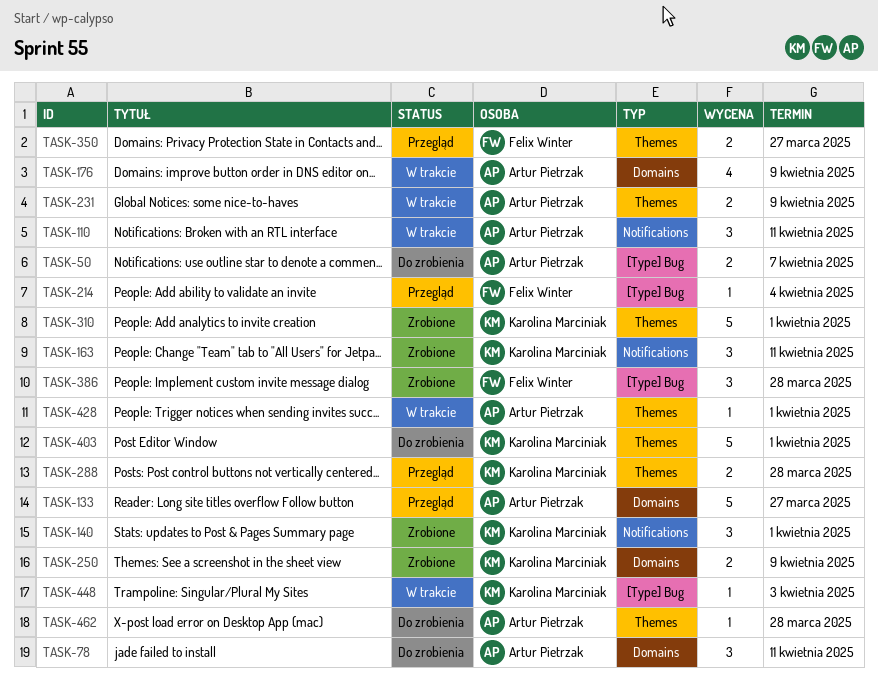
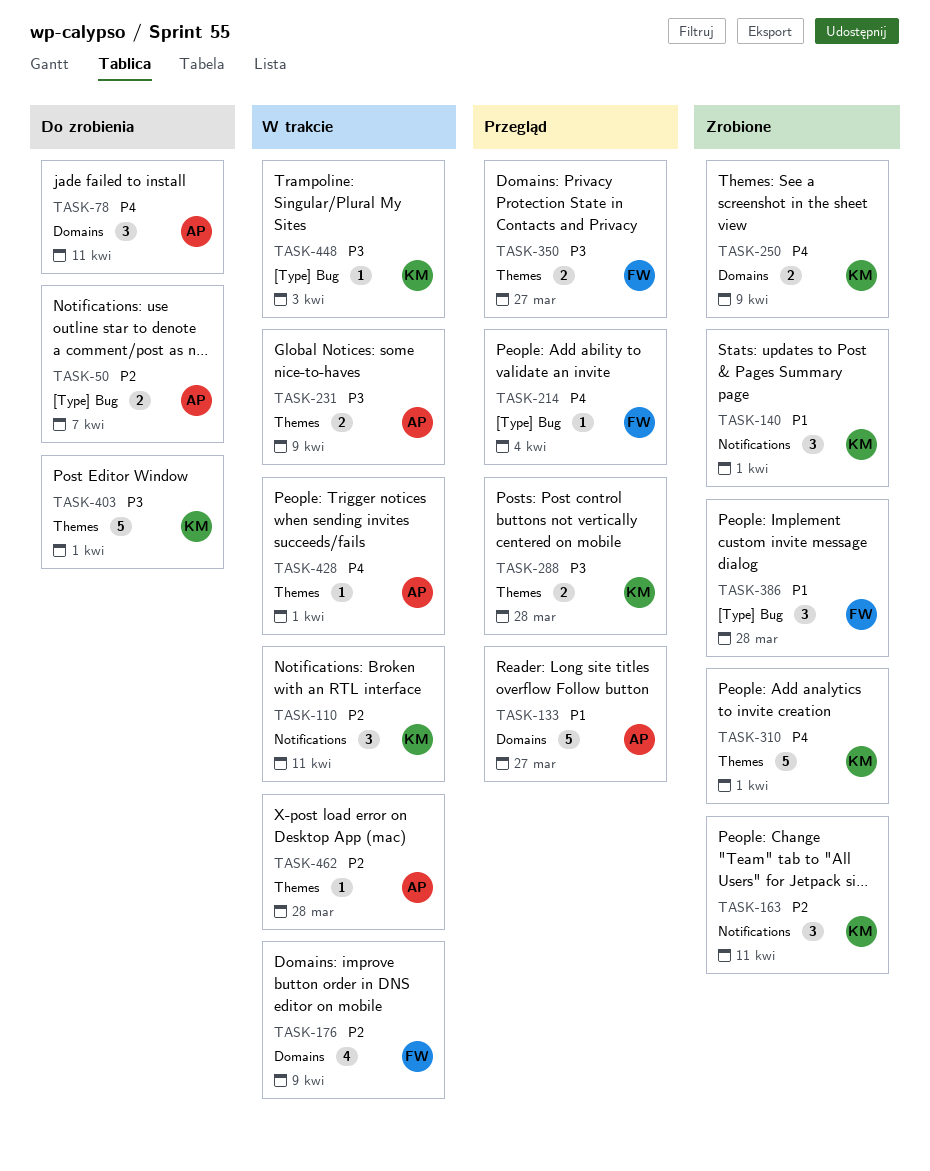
TASK-110, owner: Artur Pietrzak -> Karolina Marciniak
TASK-176, owner: Artur Pietrzak -> Felix Winter
TASK-462, status: Do zrobienia -> W trakcie

